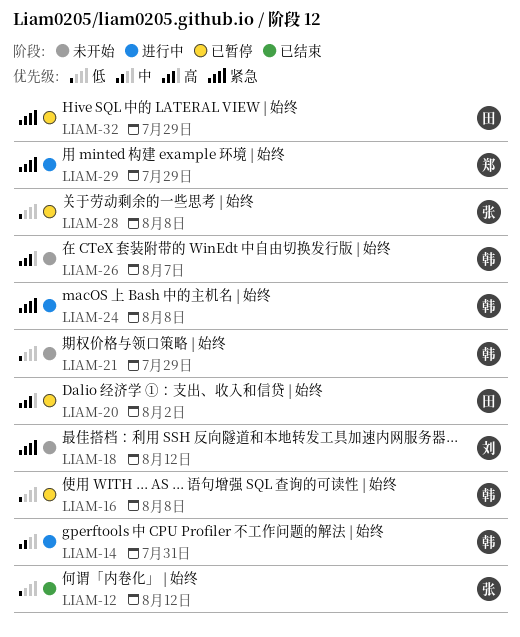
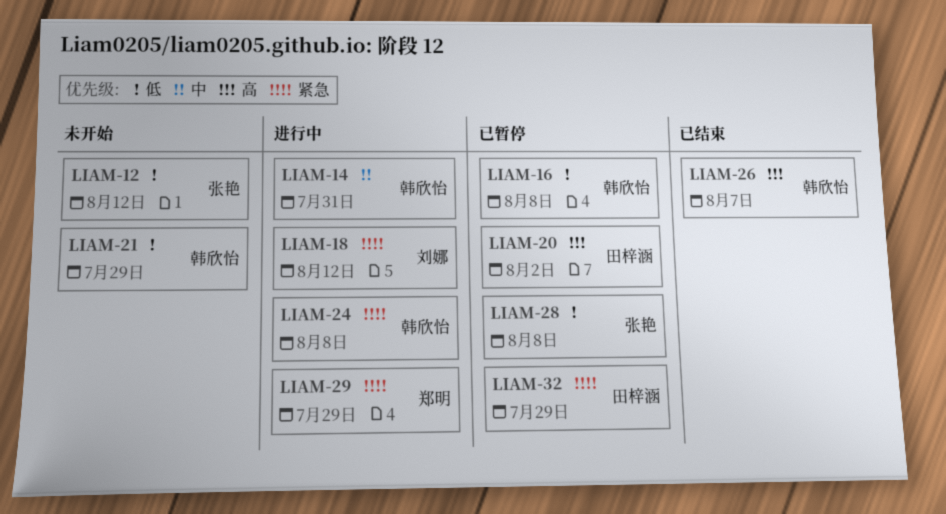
LIAM-12, status: 已结束 -> 未开始
LIAM-18, status: 未开始 -> 进行中
LIAM-26, status: 未开始 -> 已结束

